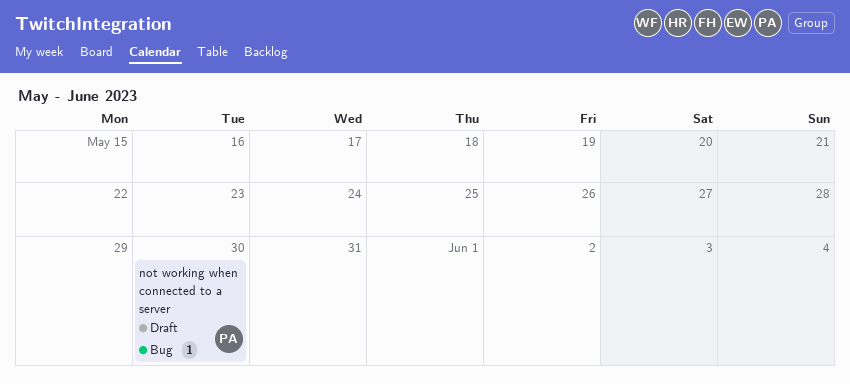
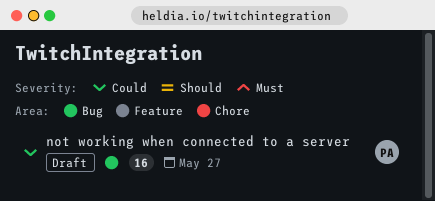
not working when connected to a server, estimate: 1 -> 16
not working when connected to a server, due: May 30 -> May 27

